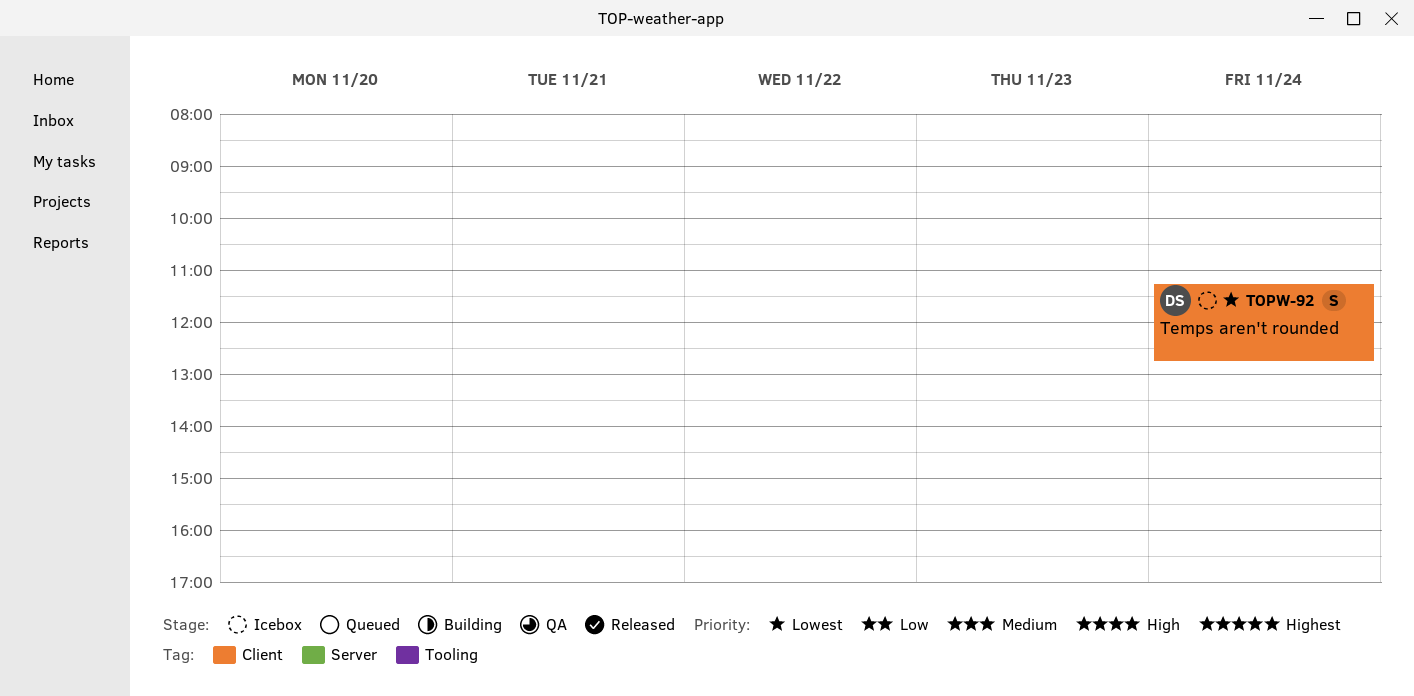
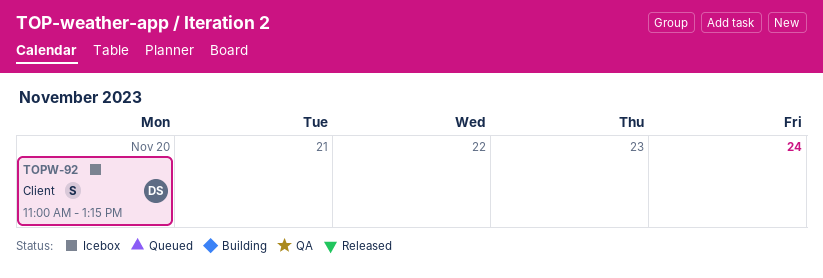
TOPW-92, day: Nov 24 -> Nov 20
TOPW-92, begins: 11:15 -> 11:00
TOPW-92, ends: 12:45 -> 13:15

